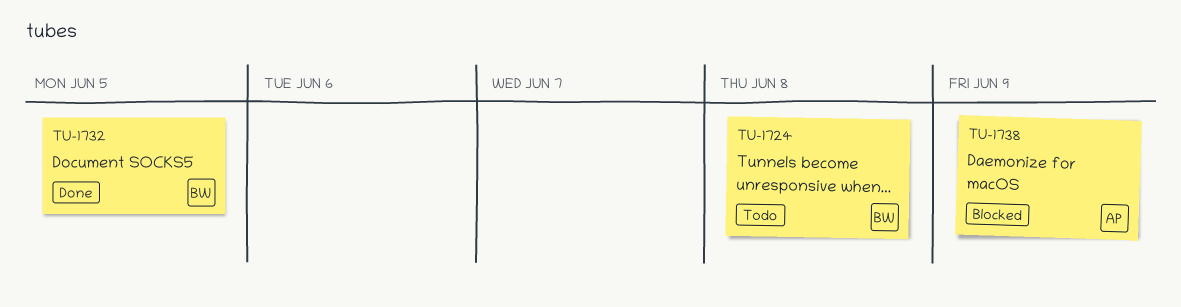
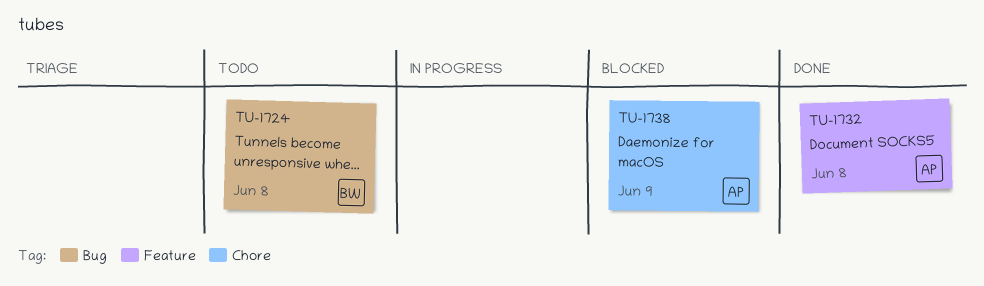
TU-1732, owner: BW -> AP
TU-1732, due: Jun 5 -> Jun 8

